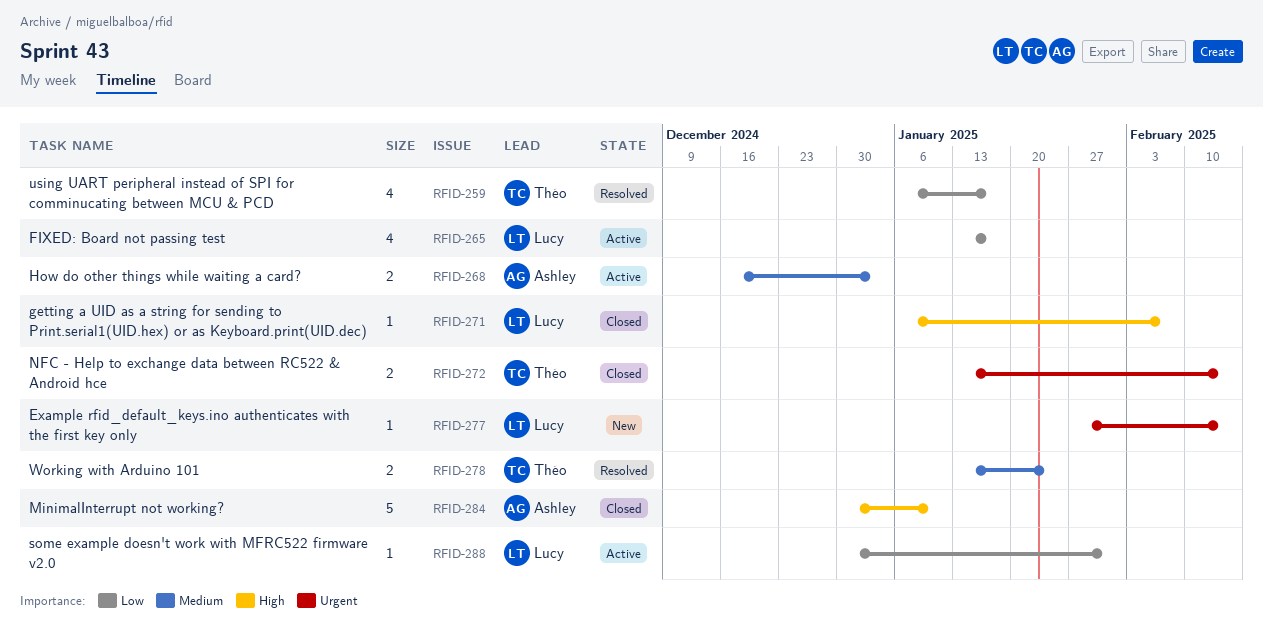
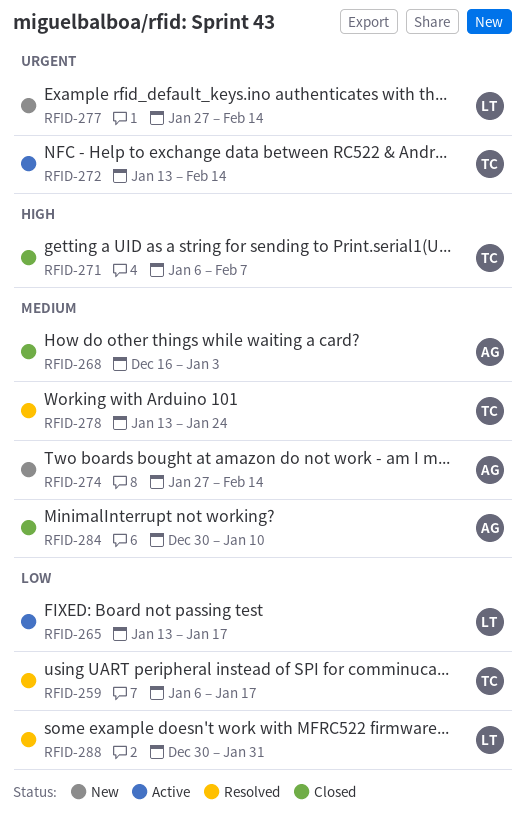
RFID-268, status: Active -> Closed
RFID-271, owner: Lucy -> Théo
RFID-272, status: Closed -> Active
RFID-274: none -> present
RFID-284, priority: High -> Medium
RFID-288, status: Active -> Resolved

